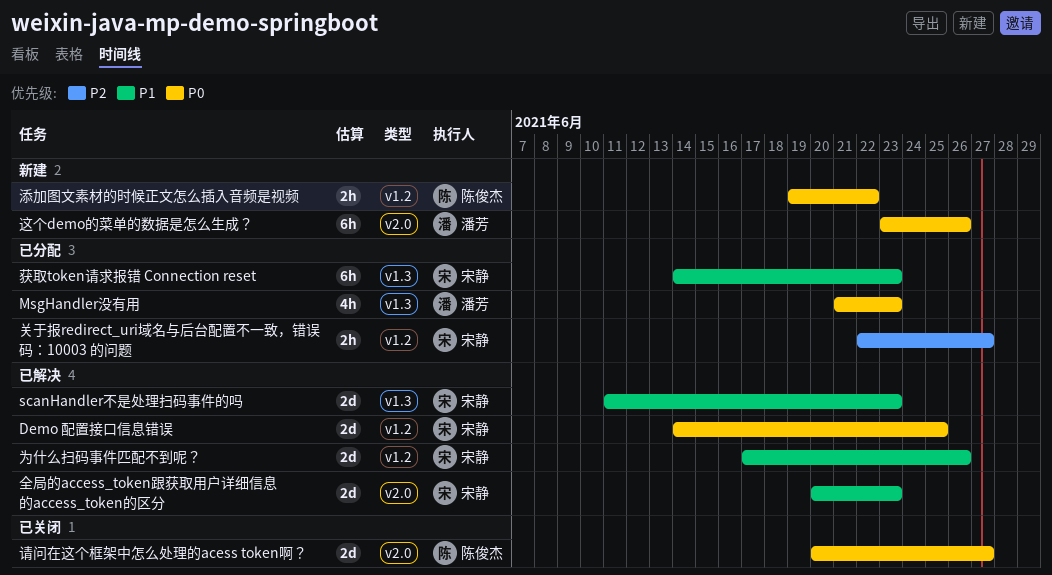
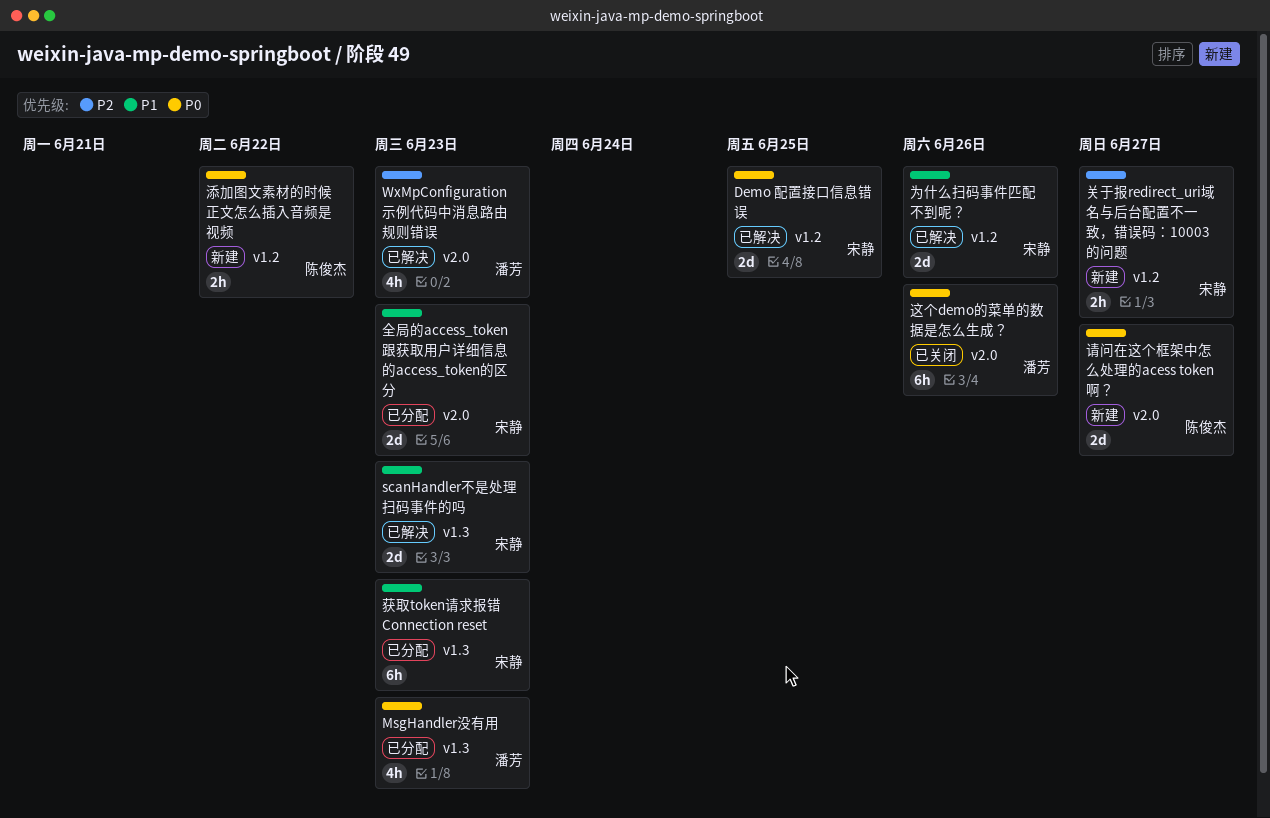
WxMpConfiguration 示例代码中消息路由规则错误: none -> present
全局的access_token跟获取用户详细信息的access_token的区分, status: 已解决 -> 已分配
关于报redirect_uri域名与后台配置不一致，错误码：10003 的问题, status: 已分配 -> 新建
请问在这个框架中怎么处理的acess token啊？, status: 已关闭 -> 新建
这个demo的菜单的数据是怎么生成？, status: 新建 -> 已关闭

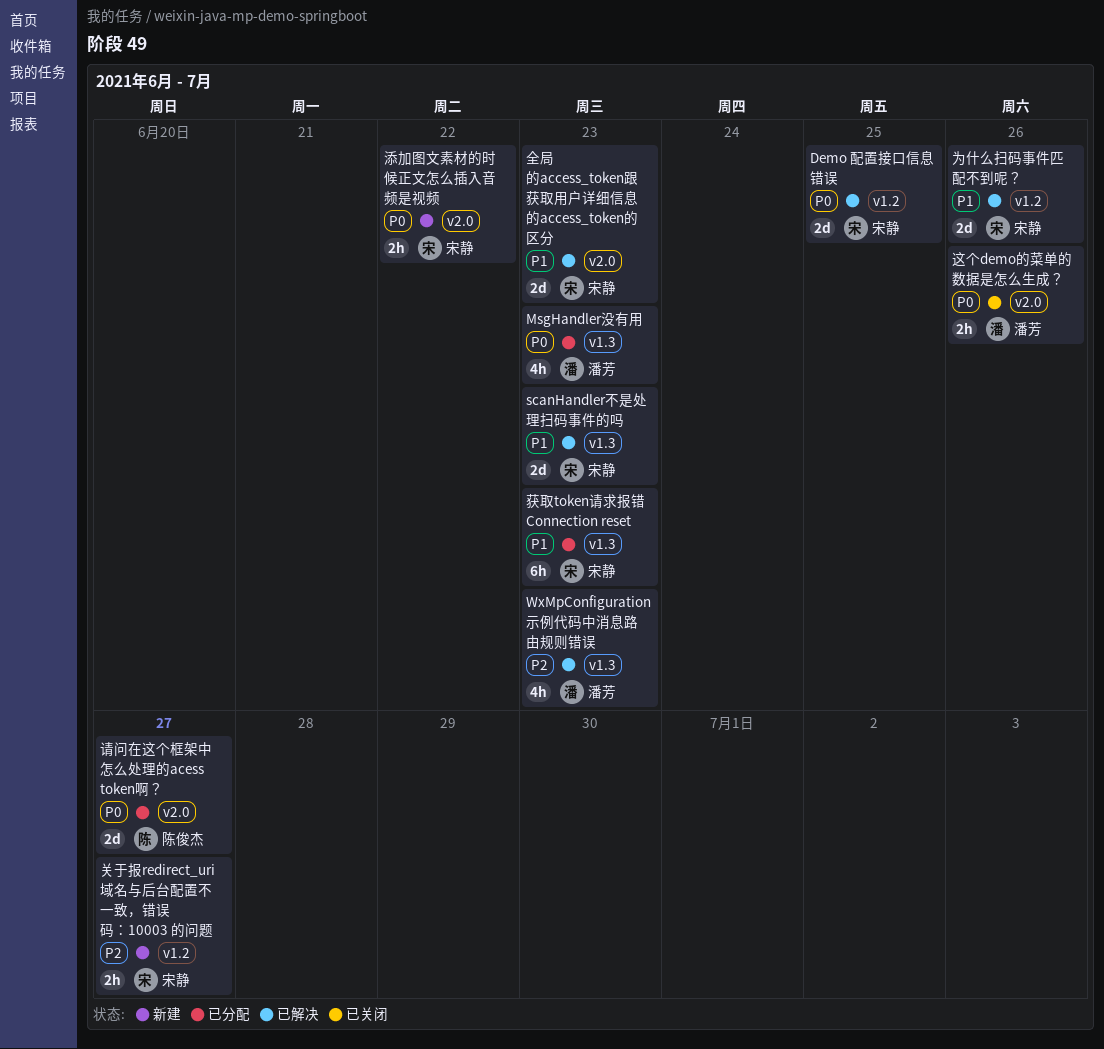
WxMpConfiguration 示例代码中消息路由规则错误, label: v2.0 -> v1.3
全局的access_token跟获取用户详细信息的access_token的区分, status: 已分配 -> 已解决
添加图文素材的时候正文怎么插入音频是视频, owner: 陈俊杰 -> 宋静
添加图文素材的时候正文怎么插入音频是视频, label: v1.2 -> v2.0
请问在这个框架中怎么处理的acess token啊？, status: 新建 -> 已分配
这个demo的菜单的数据是怎么生成？, estimate: 6h -> 2h

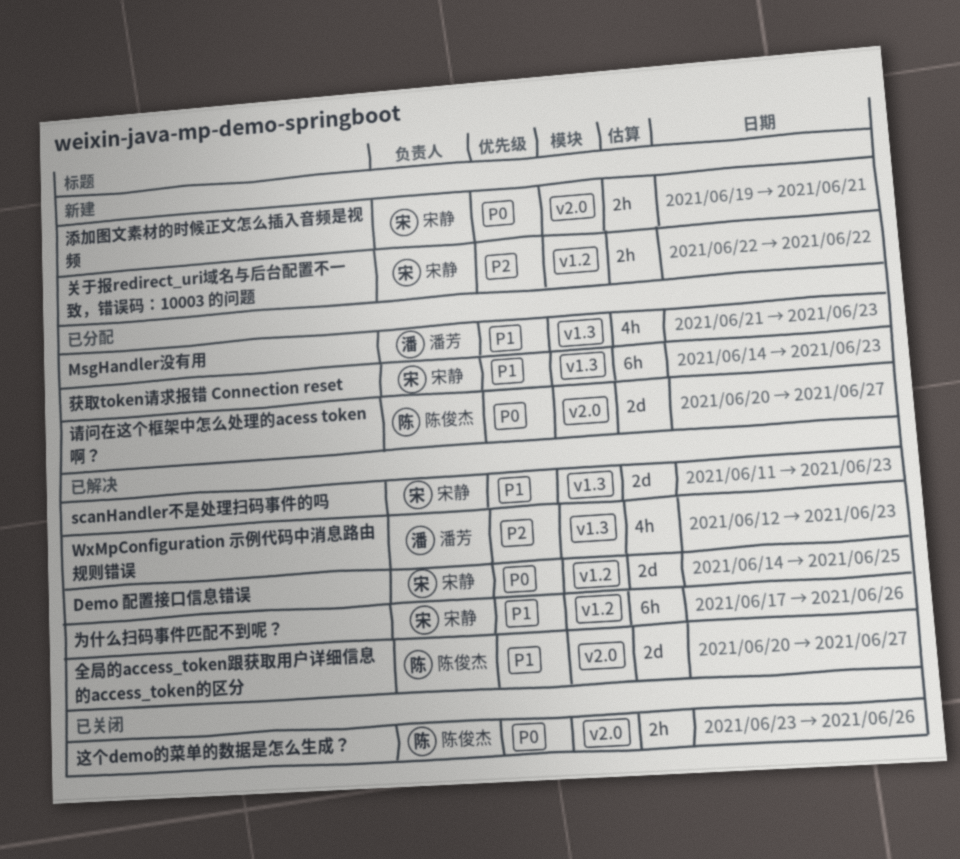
MsgHandler没有用, priority: P0 -> P1
为什么扫码事件匹配不到呢？, estimate: 2d -> 6h
全局的access_token跟获取用户详细信息的access_token的区分, owner: 宋静 -> 陈俊杰
全局的access_token跟获取用户详细信息的access_token的区分, due: Jun 23 -> Jun 27
关于报redirect_uri域名与后台配置不一致，错误码：10003 的问题, due: Jun 27 -> Jun 22
添加图文素材的时候正文怎么插入音频是视频, due: Jun 22 -> Jun 21
这个demo的菜单的数据是怎么生成？, owner: 潘芳 -> 陈俊杰

